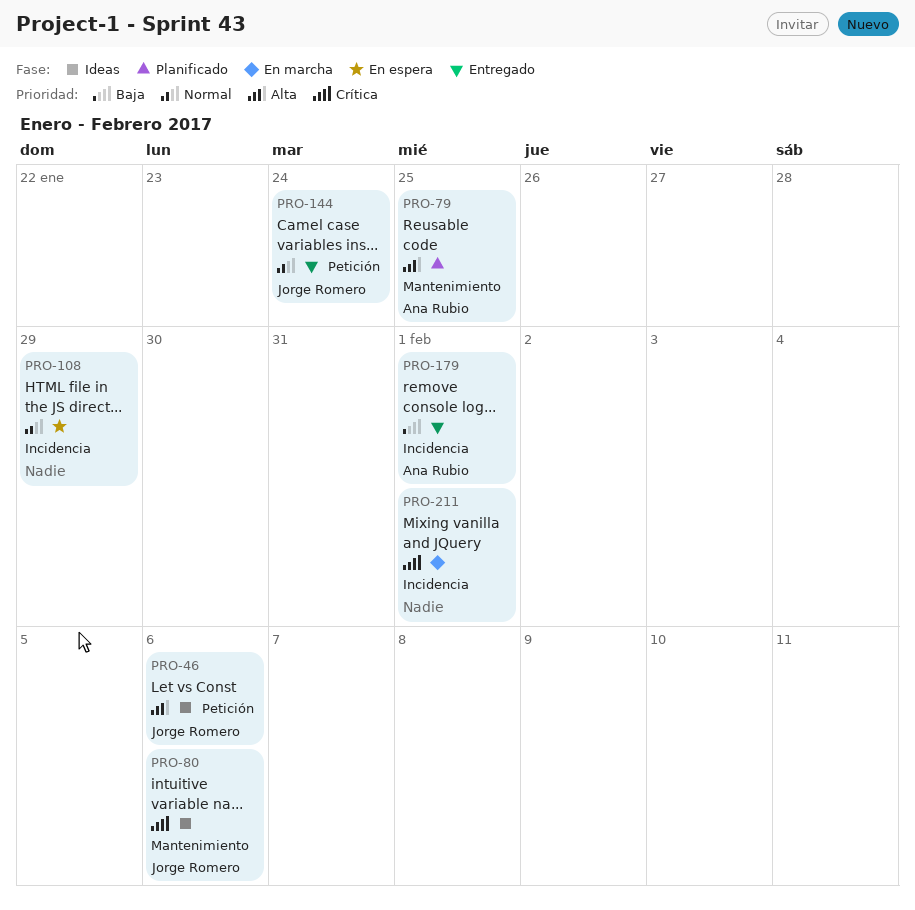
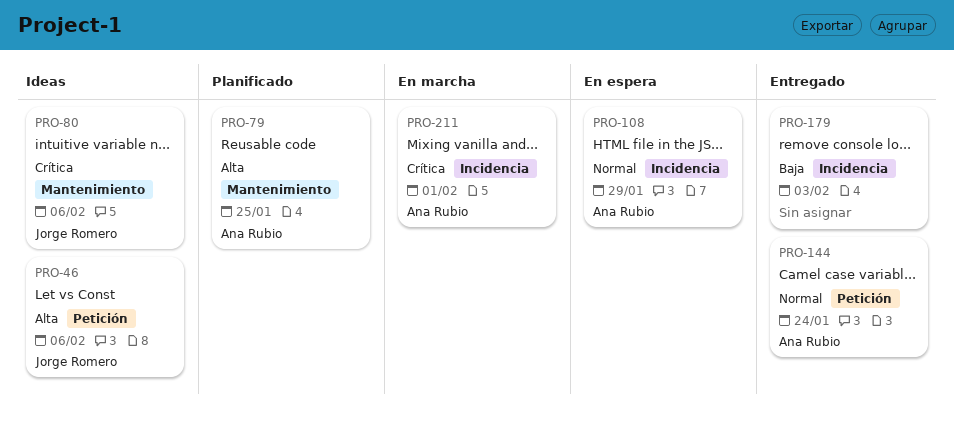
PRO-108, owner: none -> Ana Rubio
PRO-144, owner: Jorge Romero -> Ana Rubio
PRO-179, owner: Ana Rubio -> none
PRO-179, due: Feb 1 -> Feb 3
PRO-211, owner: none -> Ana Rubio

